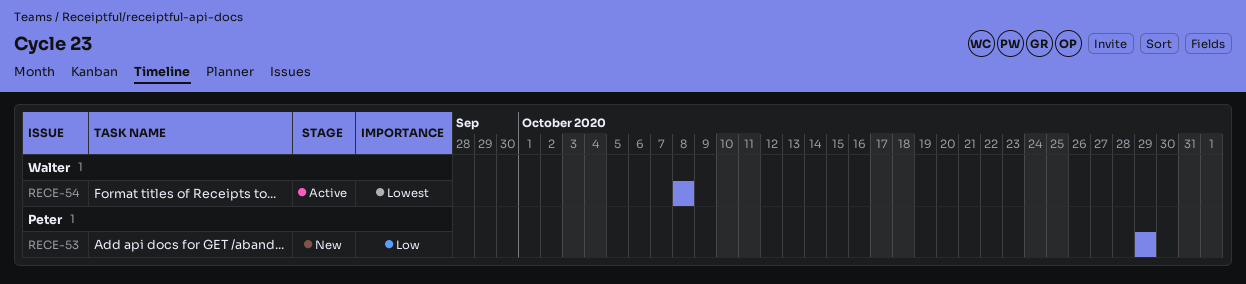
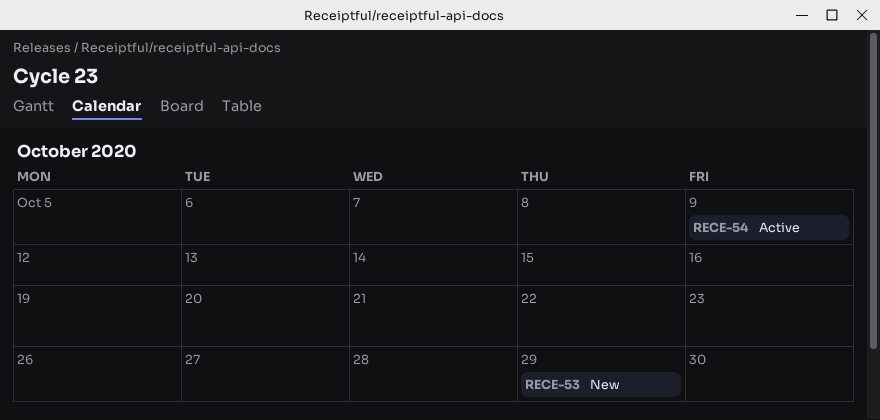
RECE-54, due: Oct 8 -> Oct 9

